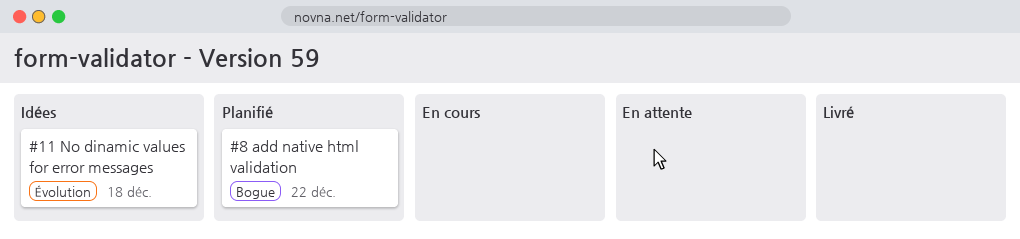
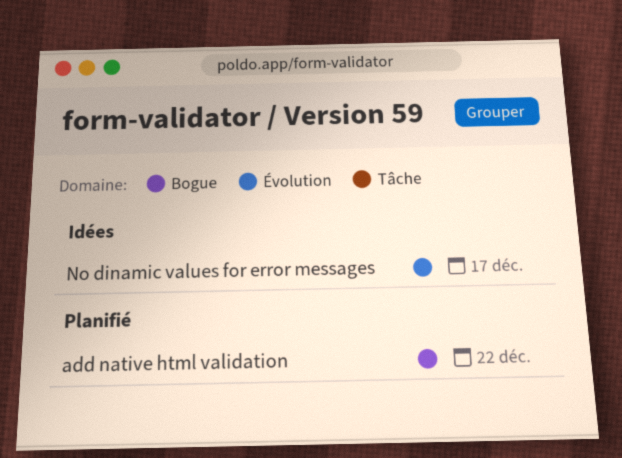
No dinamic values for error messages, due: Dec 18 -> Dec 17

